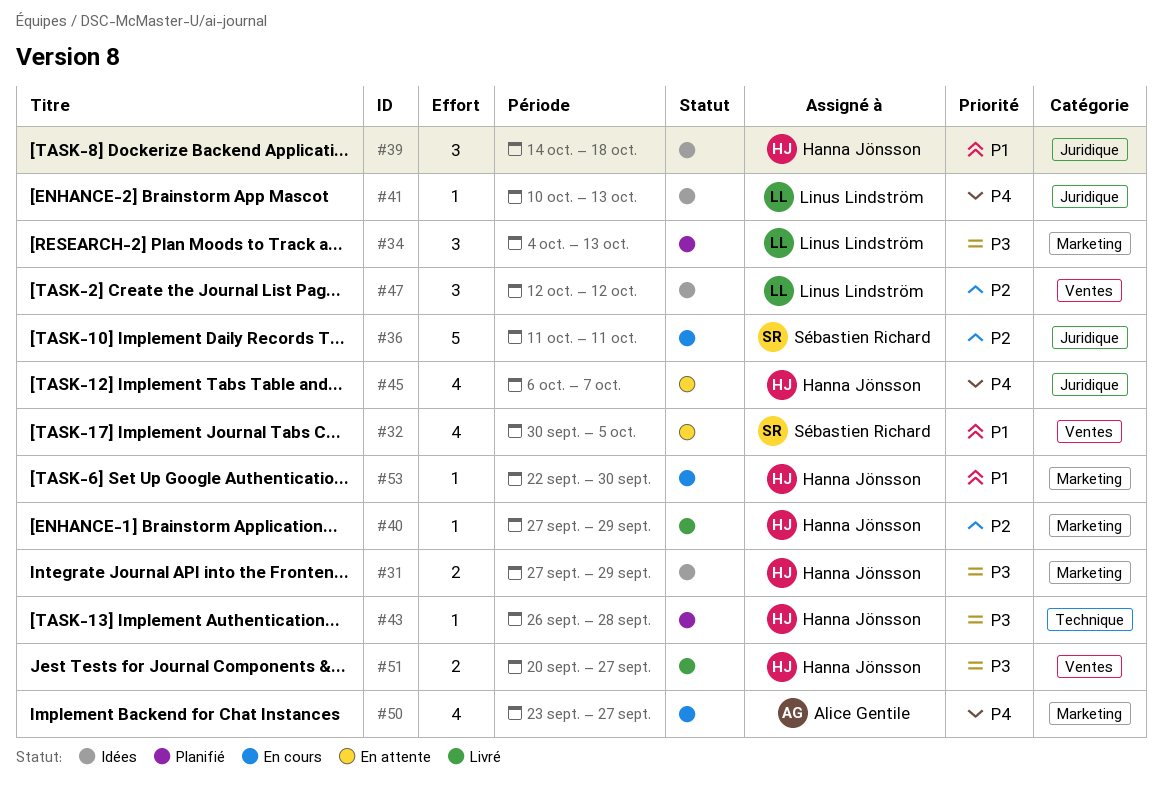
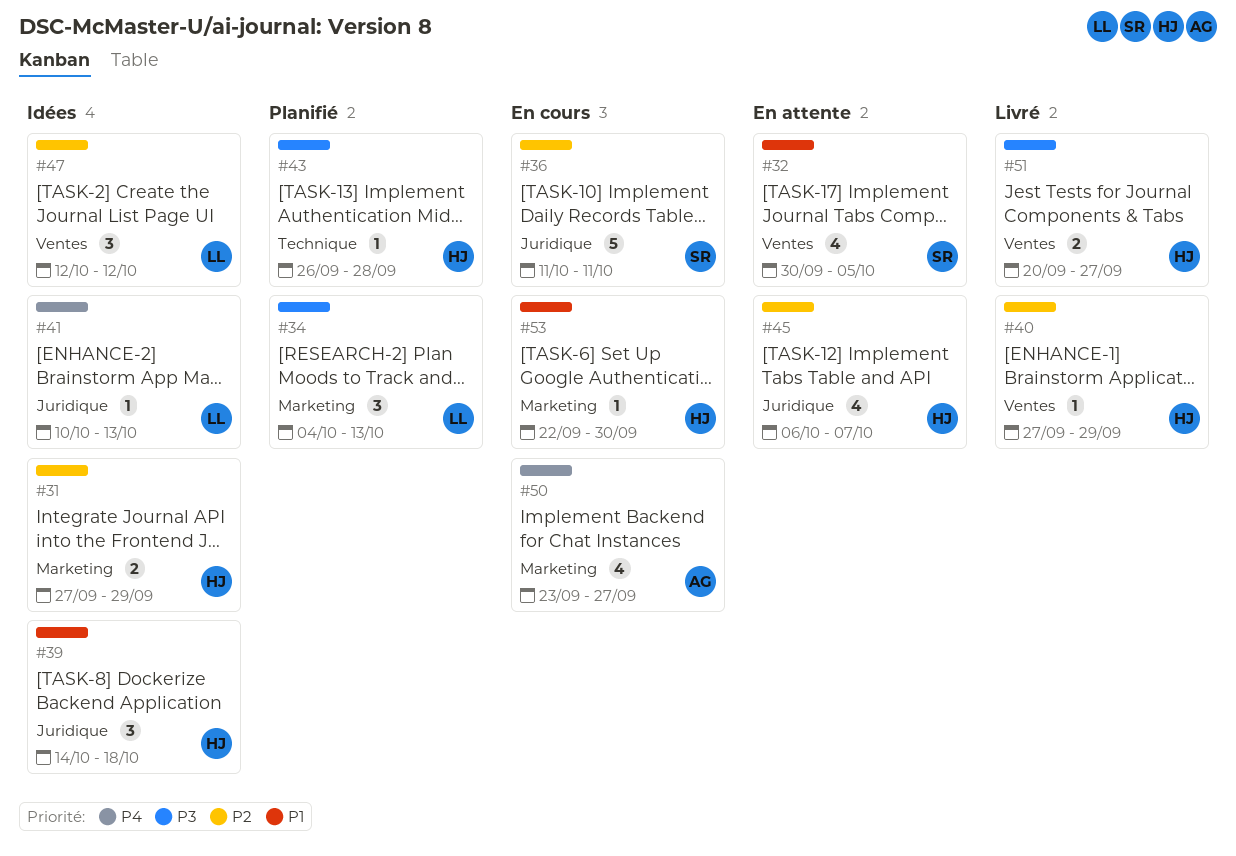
#31, priority: P3 -> P2
#40, label: Marketing -> Ventes
#45, priority: P4 -> P2

